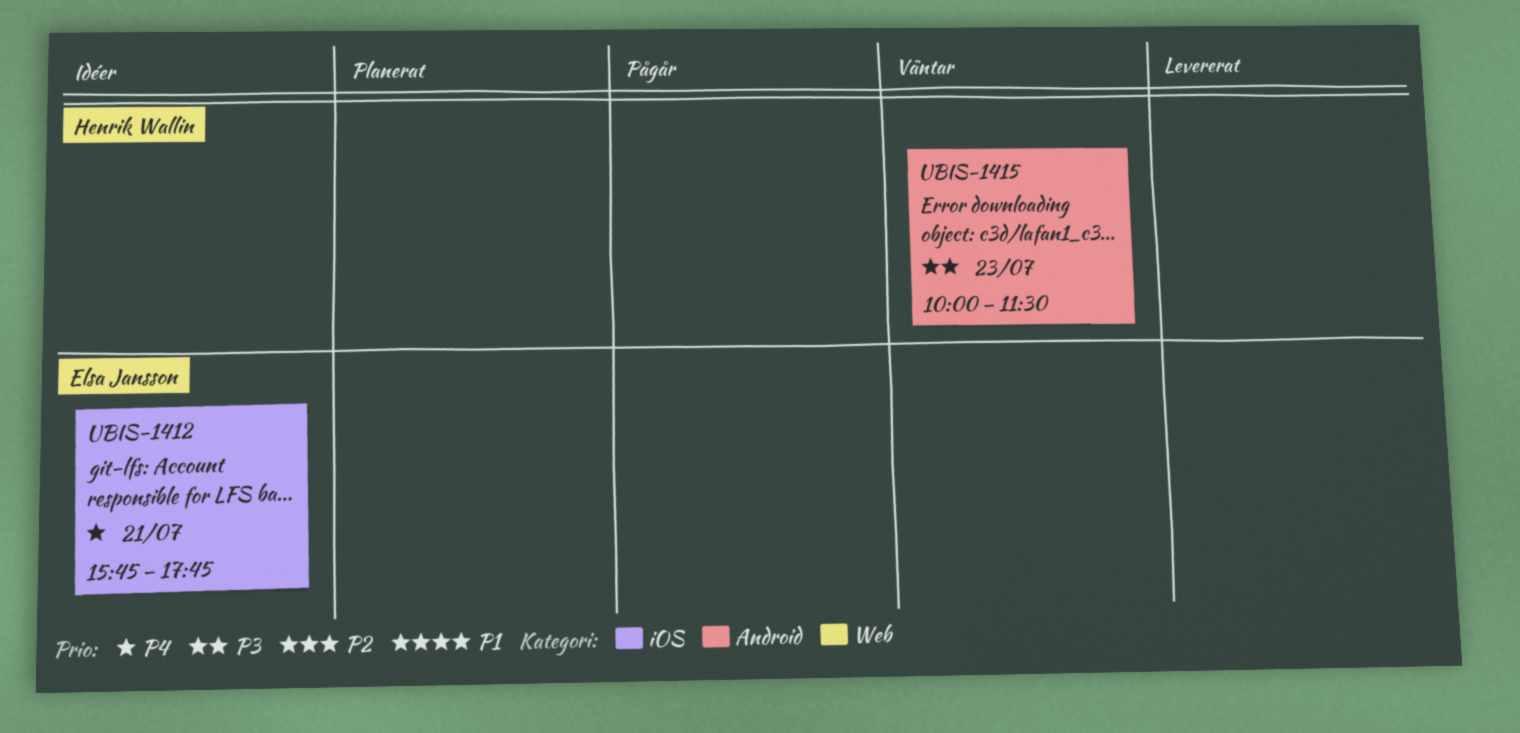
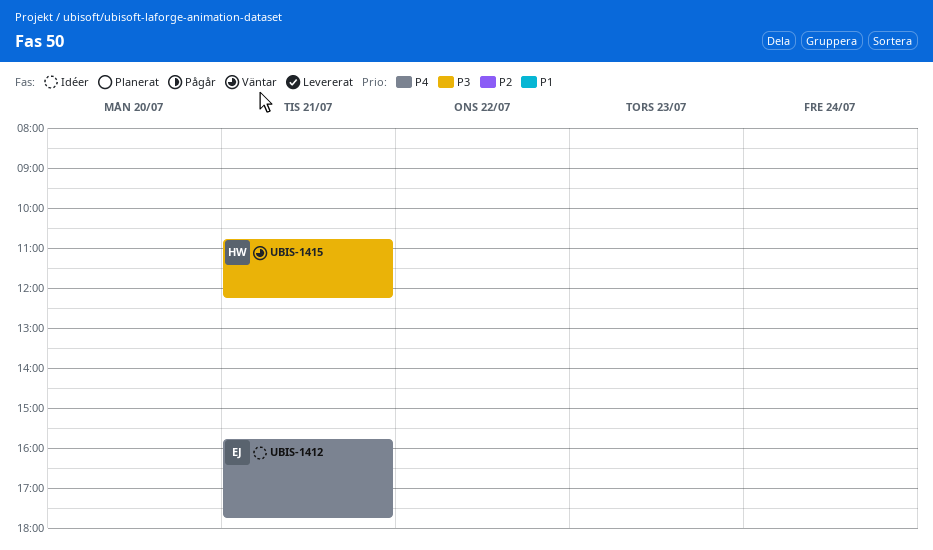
UBIS-1415, day: Jul 23 -> Jul 21
UBIS-1415, begins: 10:00 -> 10:45
UBIS-1415, ends: 11:30 -> 12:15

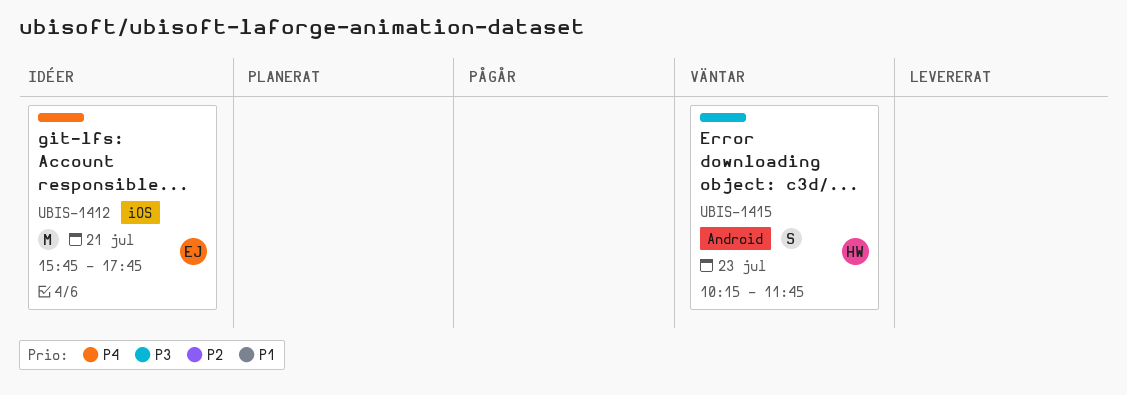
UBIS-1415, day: Jul 21 -> Jul 23
UBIS-1415, begins: 10:45 -> 10:15
UBIS-1415, ends: 12:15 -> 11:45

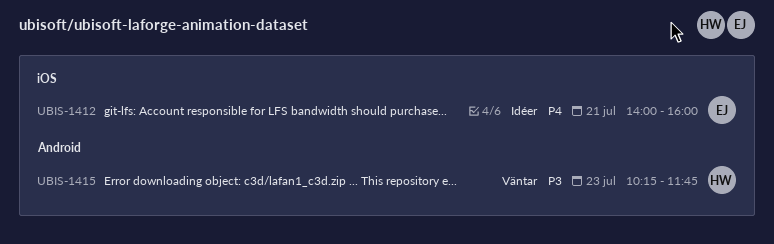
UBIS-1412, begins: 15:45 -> 14:00
UBIS-1412, ends: 17:45 -> 16:00

